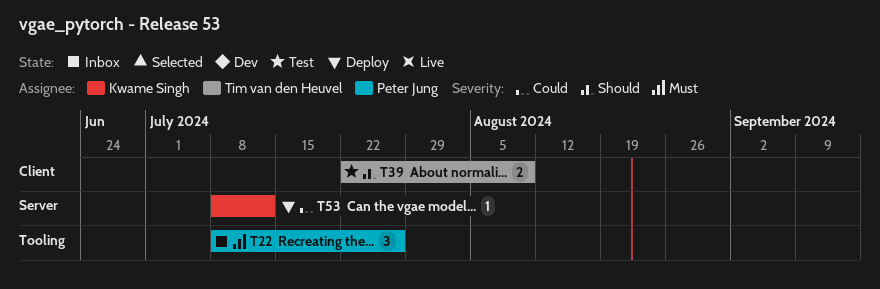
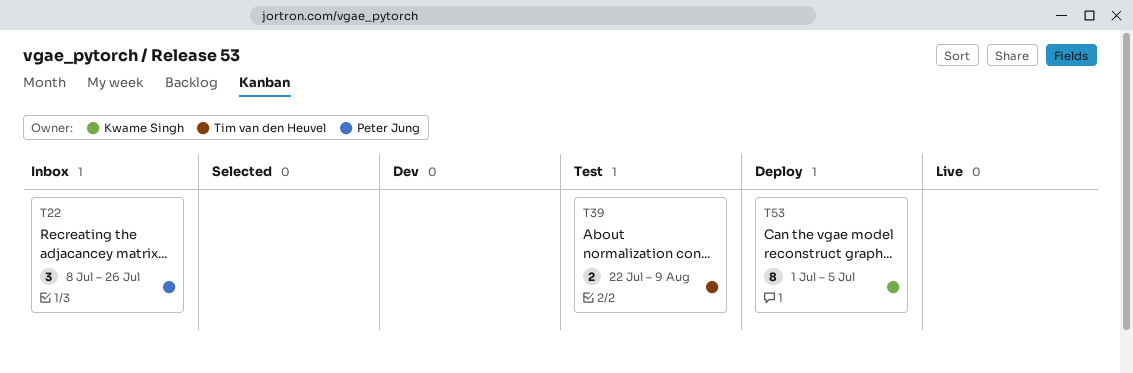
T53, estimate: 1 -> 8
T53, start: Jul 8 -> Jul 1
T53, due: Jul 12 -> Jul 5

